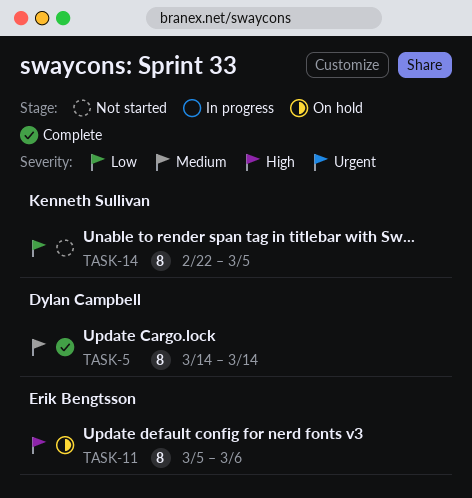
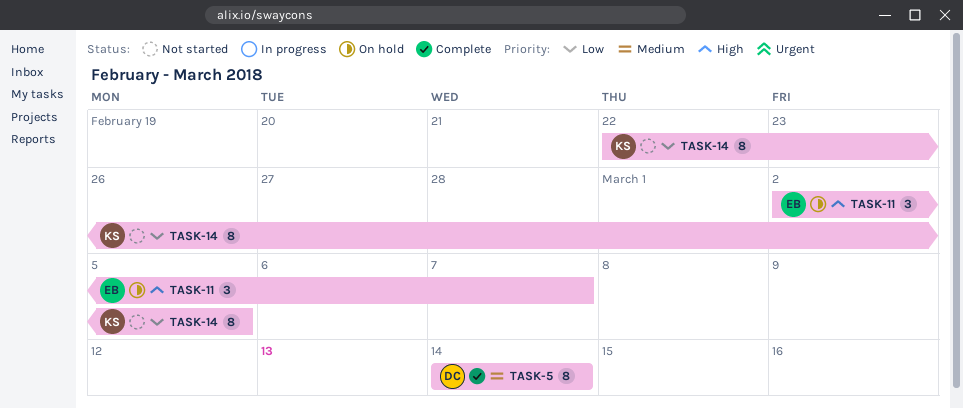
TASK-11, estimate: 8 -> 3
TASK-11, start: Mar 5 -> Mar 2
TASK-11, due: Mar 6 -> Mar 7

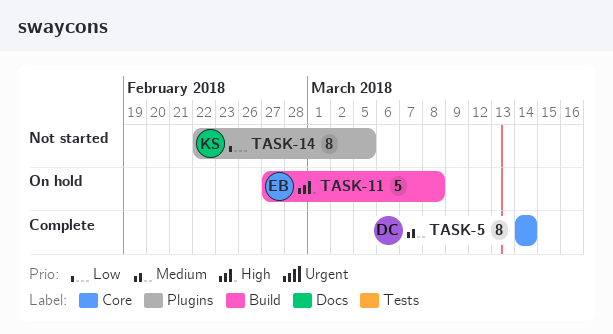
TASK-11, estimate: 3 -> 5
TASK-11, start: Mar 2 -> Feb 27
TASK-11, due: Mar 7 -> Mar 8

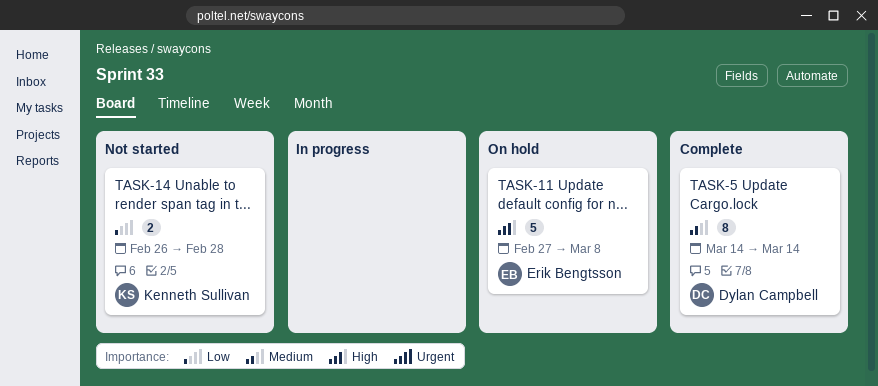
TASK-14, estimate: 8 -> 2
TASK-14, start: Feb 22 -> Feb 26
TASK-14, due: Mar 5 -> Feb 28

